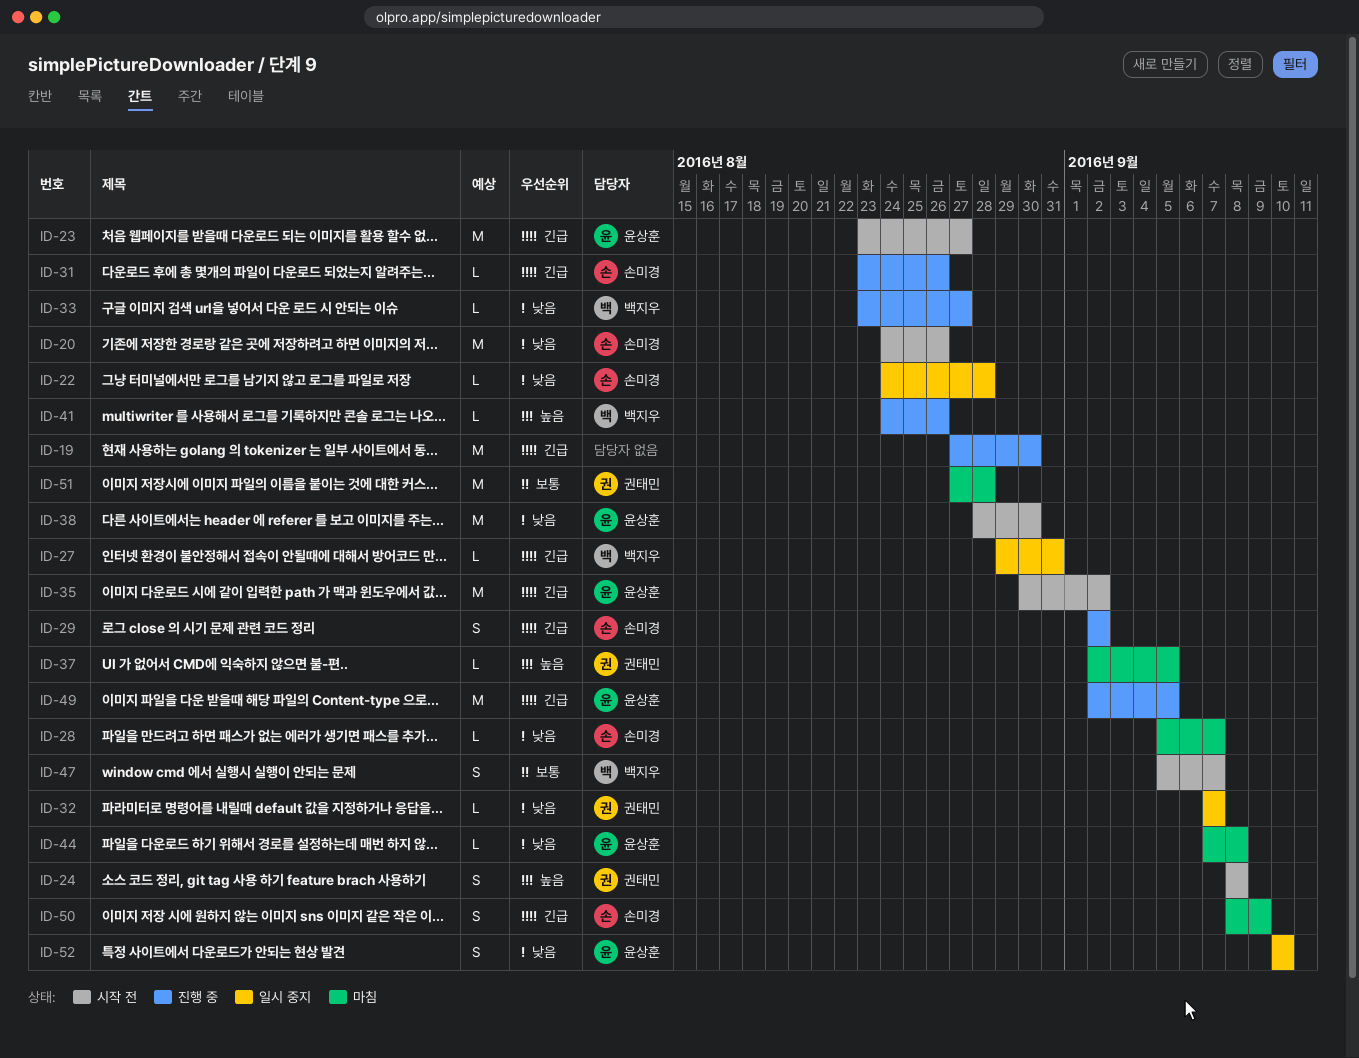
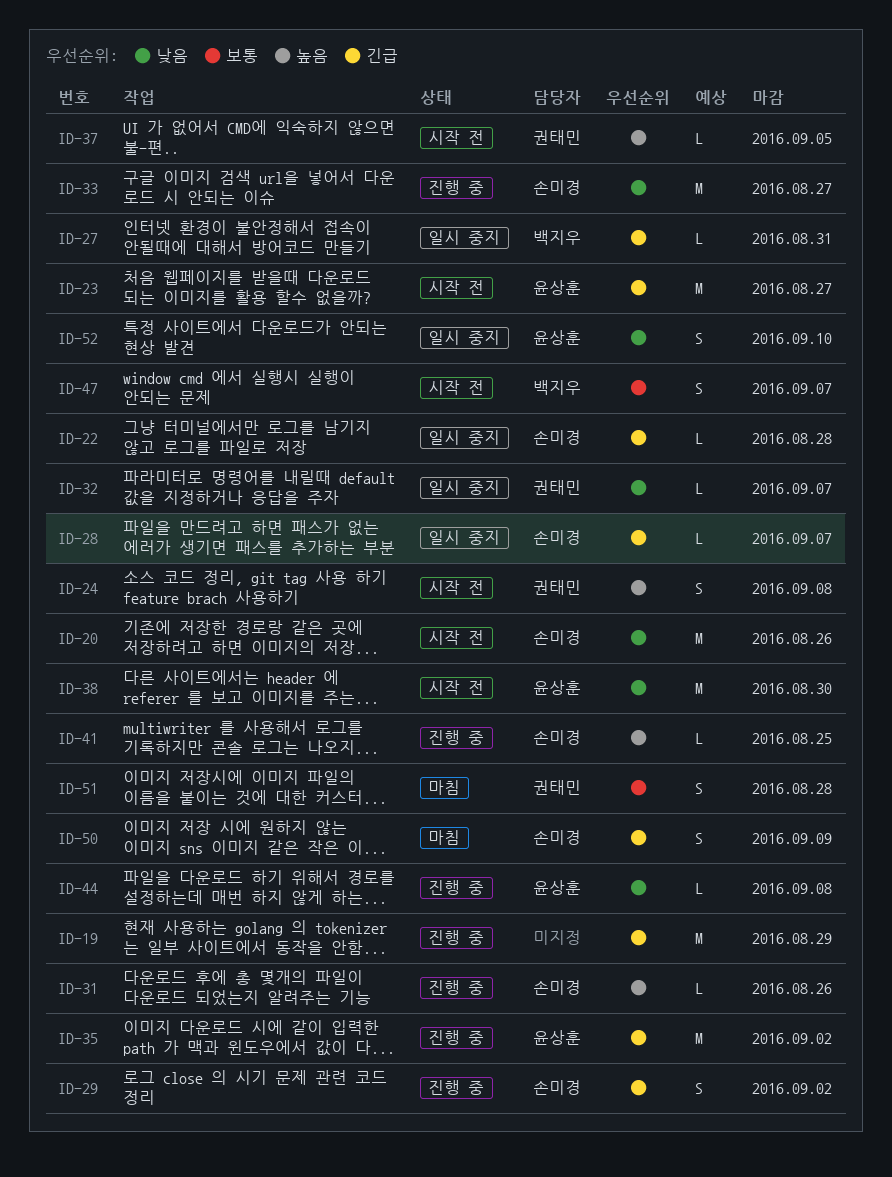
ID-19, due: Aug 30 -> Aug 29
ID-22, priority: 낮음 -> 긴급
ID-28, status: 마침 -> 일시 중지
ID-28, priority: 낮음 -> 긴급
ID-31, priority: 긴급 -> 높음
ID-33, owner: 백지우 -> 손미경
ID-33, estimate: L -> M
ID-35, status: 시작 전 -> 진행 중
ID-37, status: 마침 -> 시작 전
ID-41, owner: 백지우 -> 손미경
ID-41, due: Aug 26 -> Aug 25
ID-44, status: 마침 -> 진행 중
ID-49: present -> none
ID-51, estimate: M -> S

